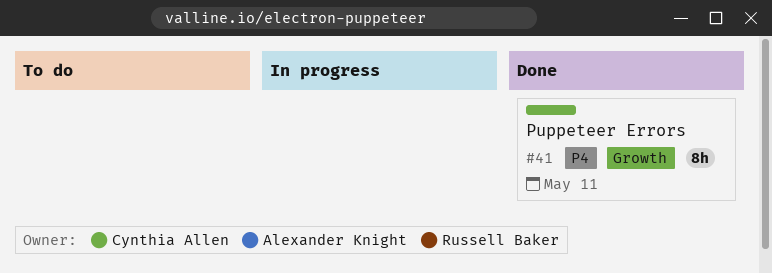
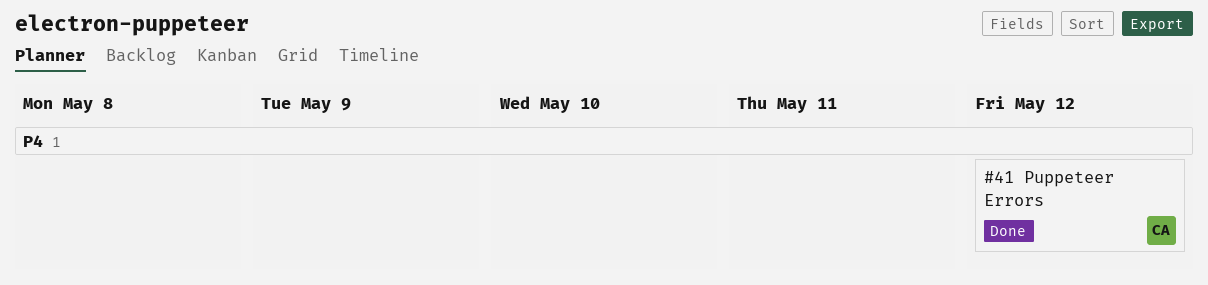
#41, due: May 11 -> May 12

